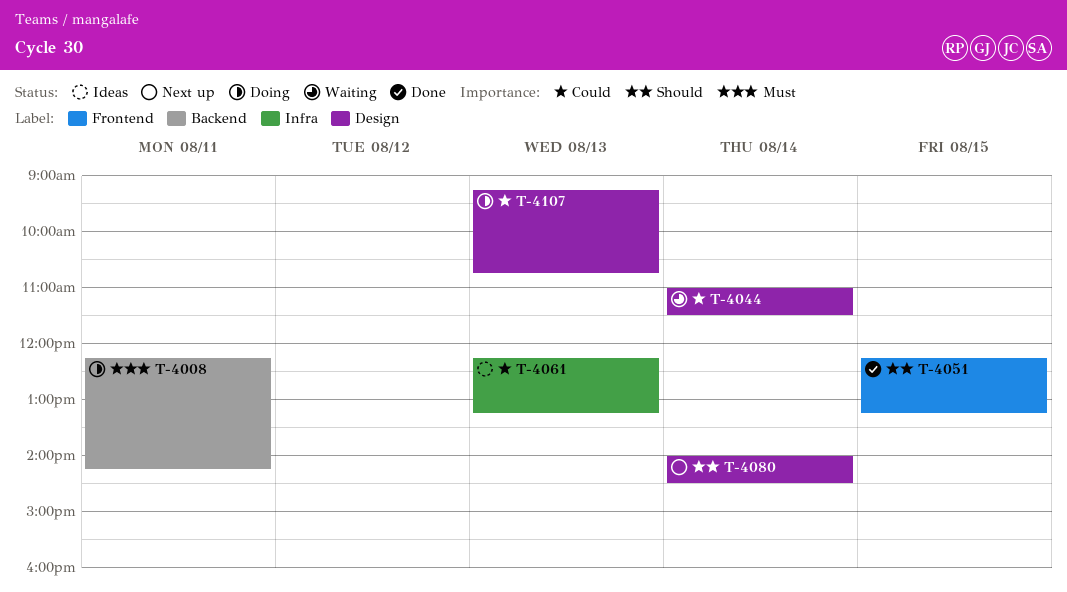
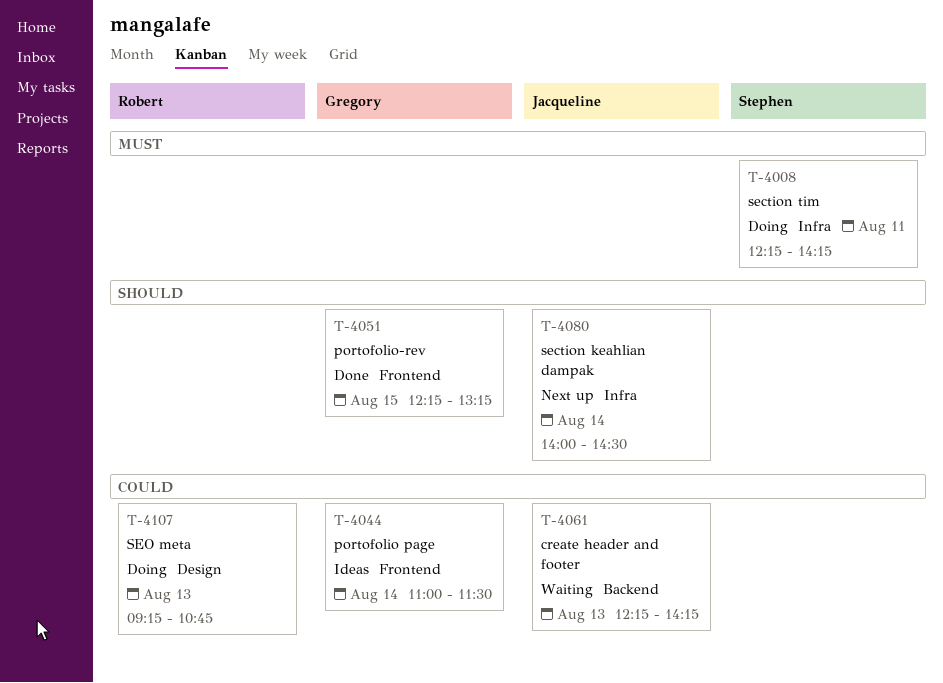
T-4008, label: Backend -> Infra
T-4044, status: Waiting -> Ideas
T-4044, label: Design -> Frontend
T-4061, status: Ideas -> Waiting
T-4061, label: Infra -> Backend
T-4061, ends: 13:15 -> 14:15
T-4080, label: Design -> Infra

